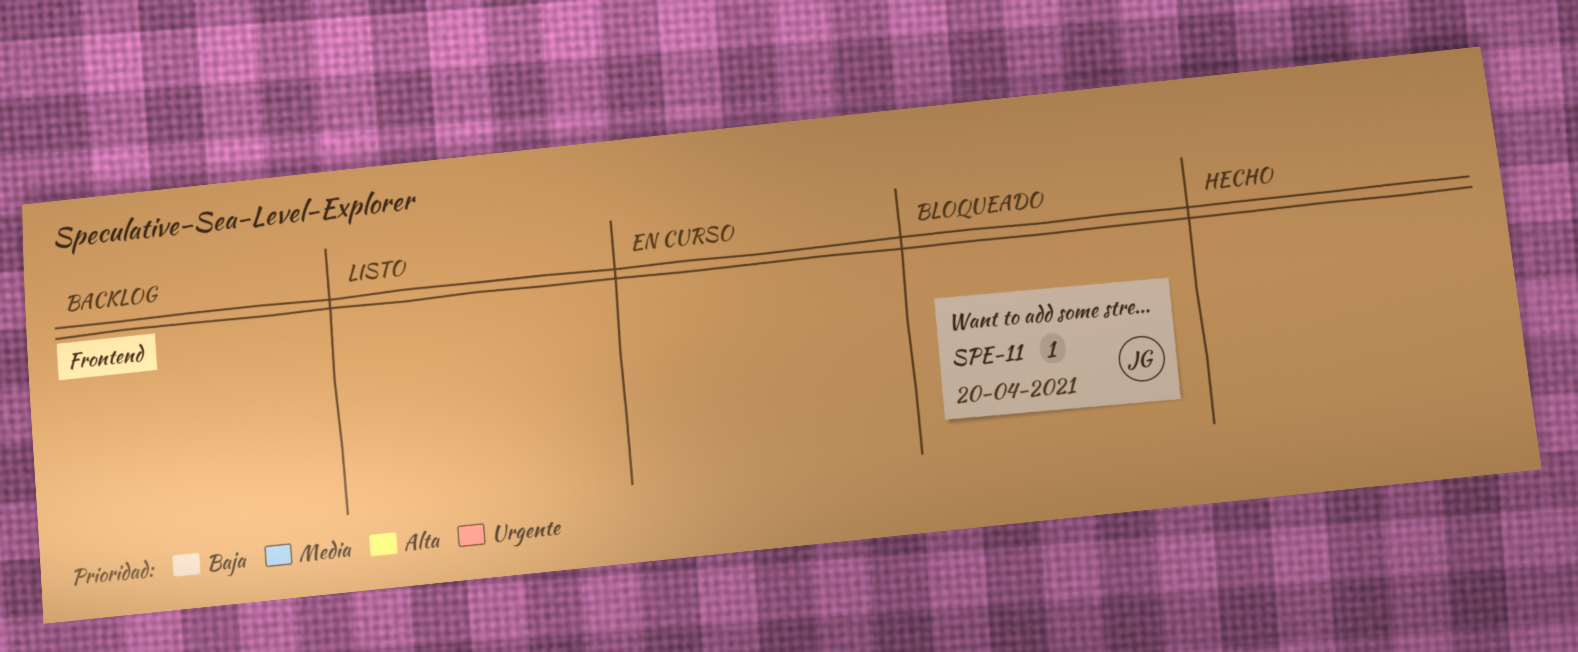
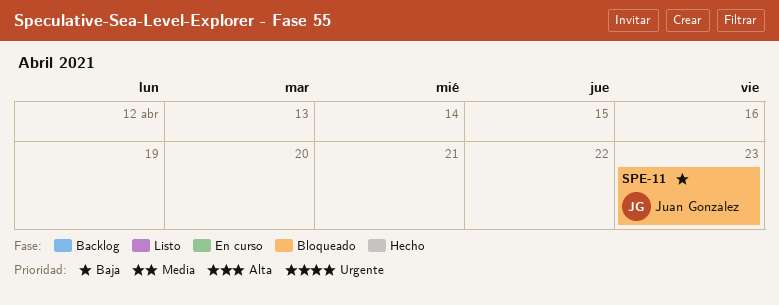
SPE-11, due: Apr 20 -> Apr 23

